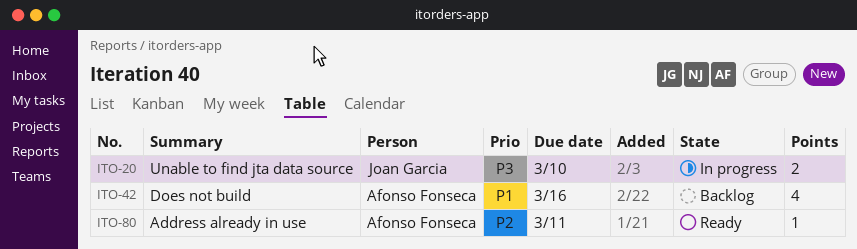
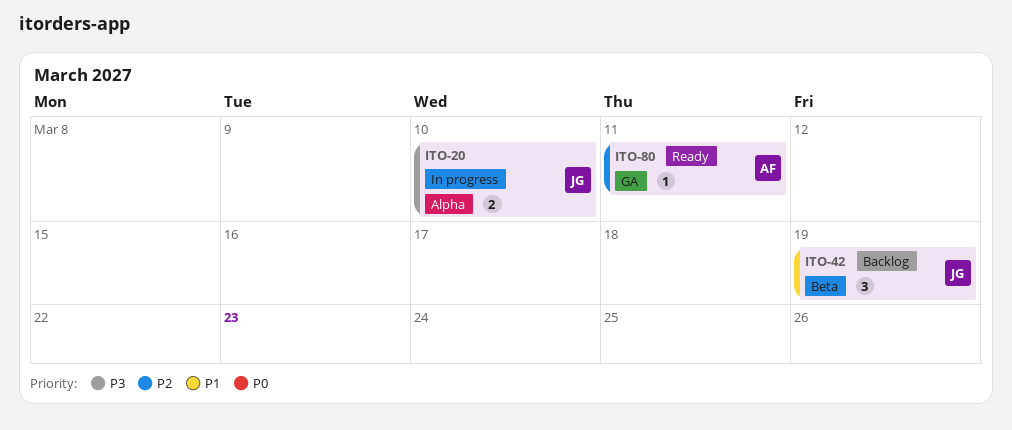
ITO-42, owner: Afonso Fonseca -> Joan Garcia
ITO-42, estimate: 4 -> 3
ITO-42, due: Mar 16 -> Mar 19

